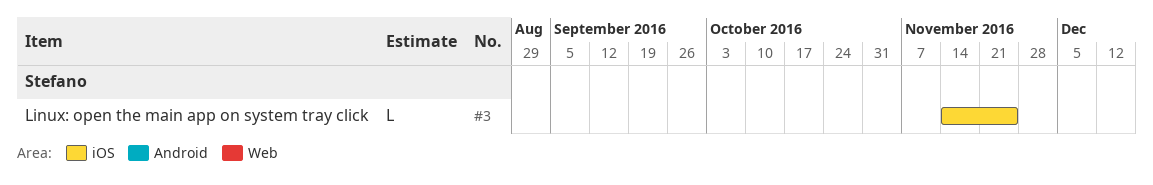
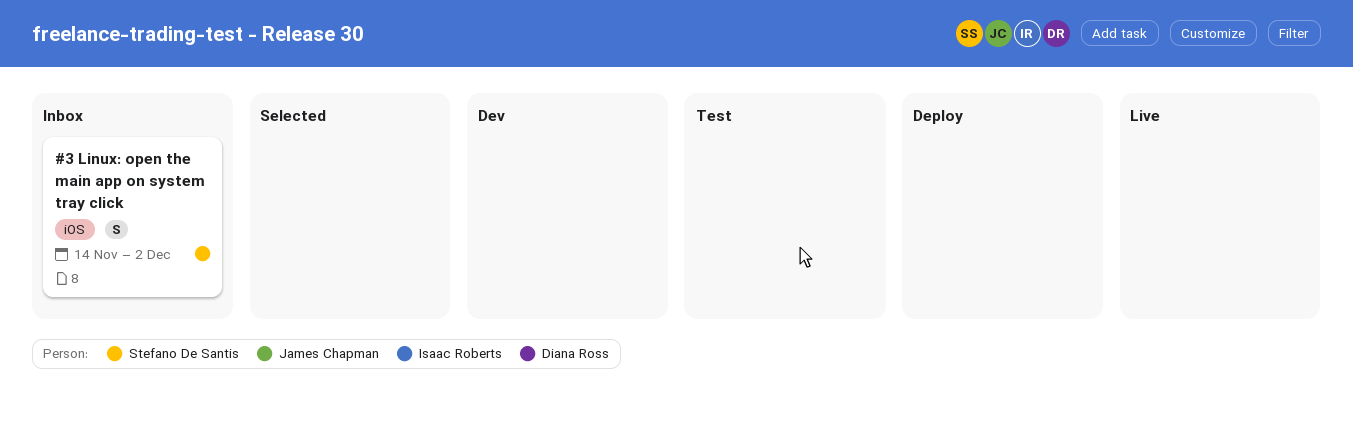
#3, estimate: L -> S
#3, due: Nov 25 -> Dec 2

